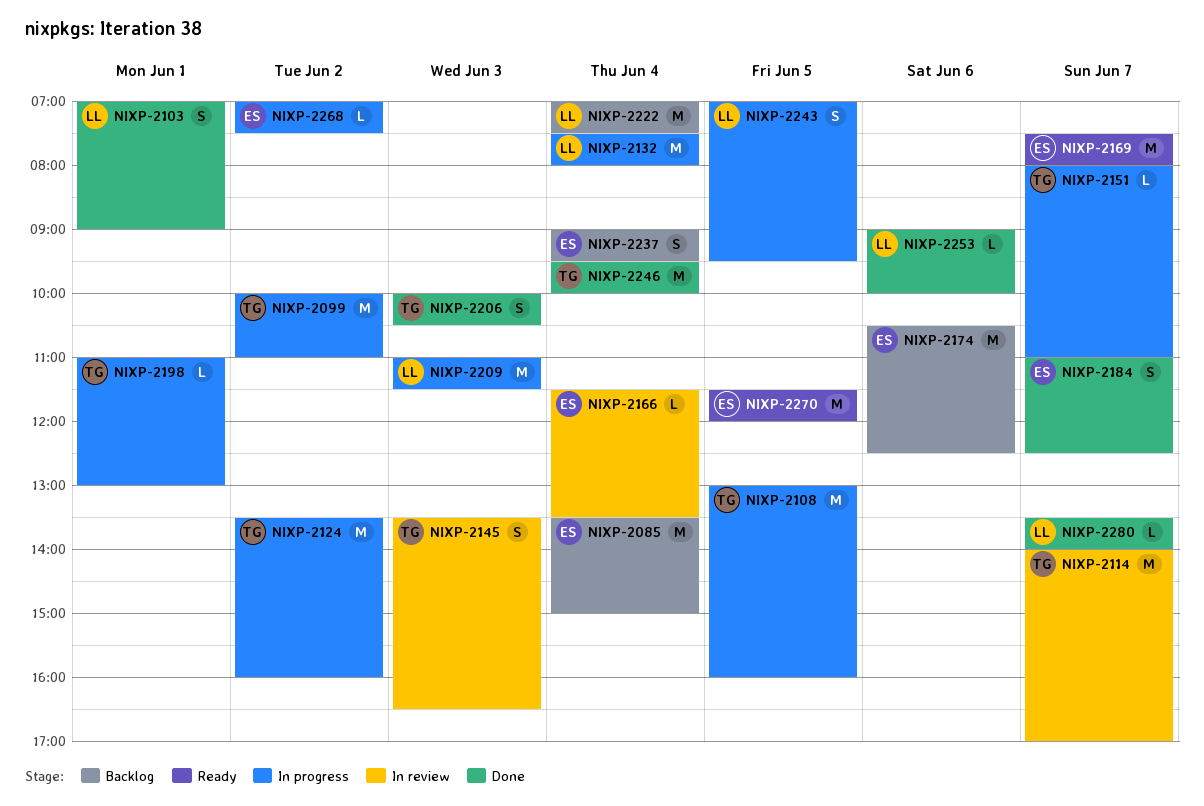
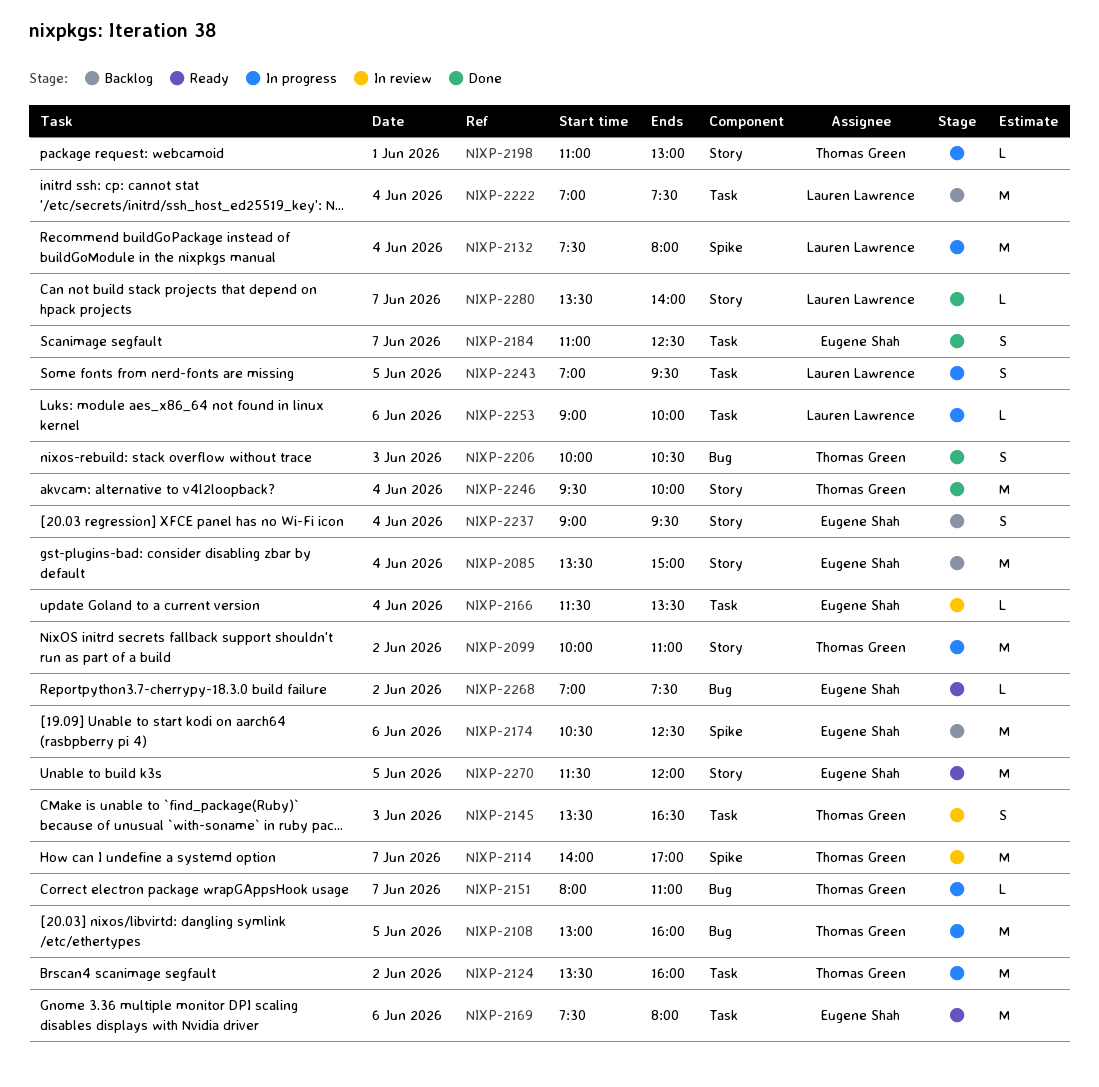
NIXP-2103: present -> none
NIXP-2169, day: Jun 7 -> Jun 6
NIXP-2209: present -> none
NIXP-2253, status: Done -> In progress
NIXP-2268, status: In progress -> Ready

